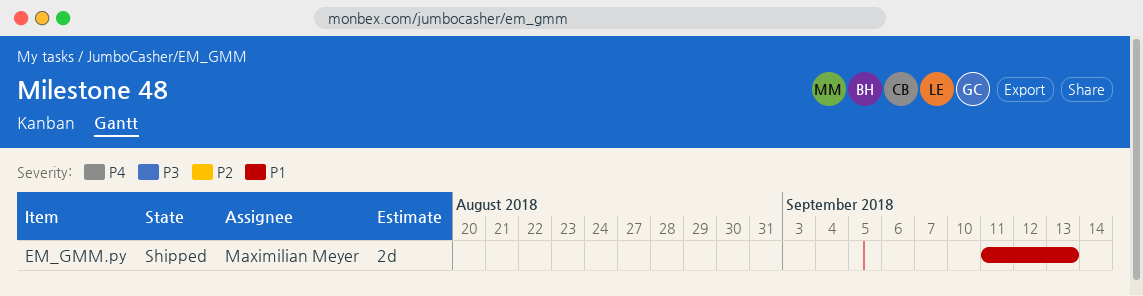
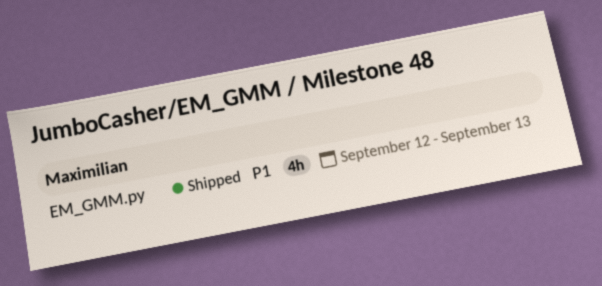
EM_GMM.py, estimate: 2d -> 4h
EM_GMM.py, start: Sep 11 -> Sep 12

